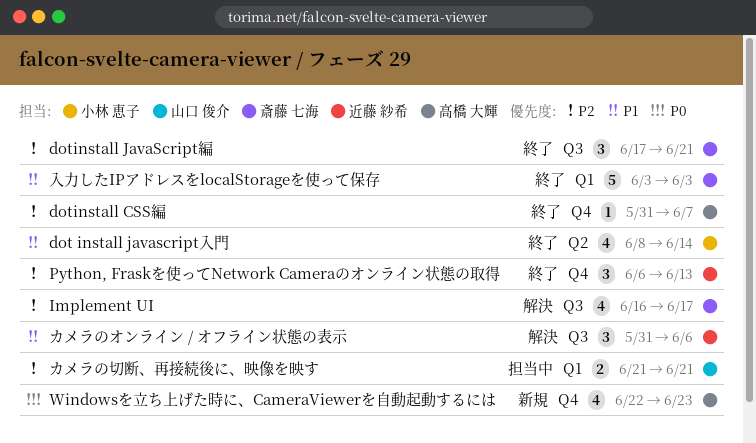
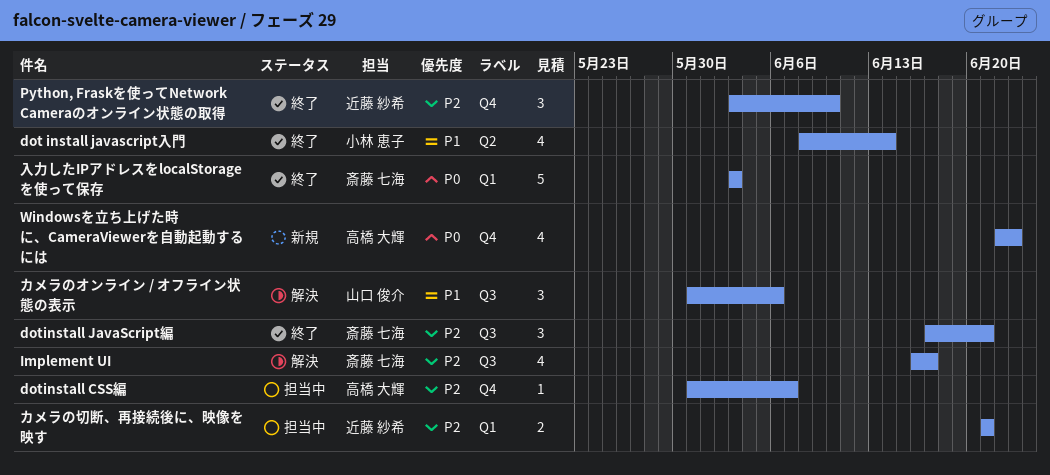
dotinstall CSS編, status: 終了 -> 担当中
Python, Fraskを使ってNetwork Cameraのオンライン状態の取得, start: Jun 6 -> Jun 3
Python, Fraskを使ってNetwork Cameraのオンライン状態の取得, due: Jun 13 -> Jun 10
カメラのオンライン / オフライン状態の表示, owner: 近藤 紗希 -> 山口 俊介
カメラの切断、再接続後に、映像を映す, owner: 山口 俊介 -> 近藤 紗希
入力したIPアドレスをlocalStorageを使って保存, priority: P1 -> P0

